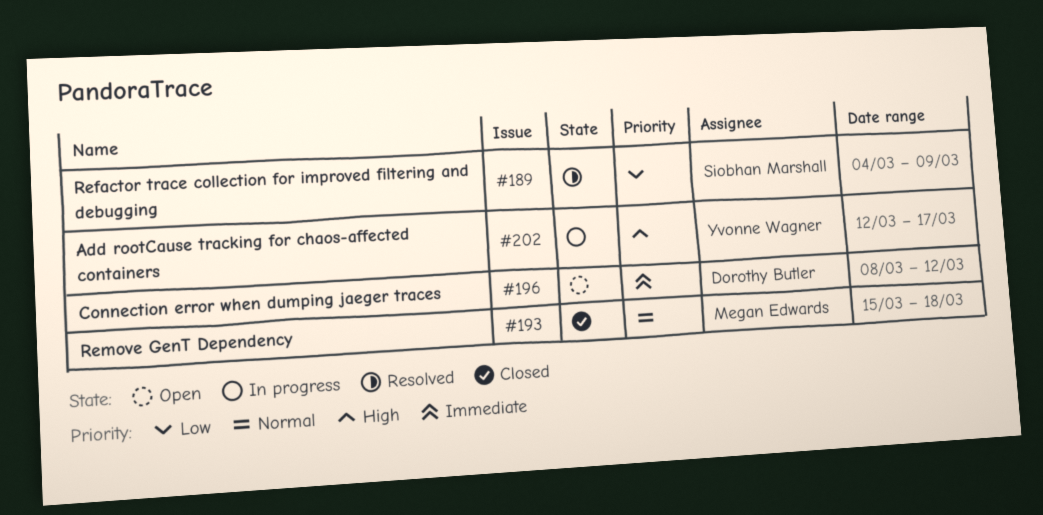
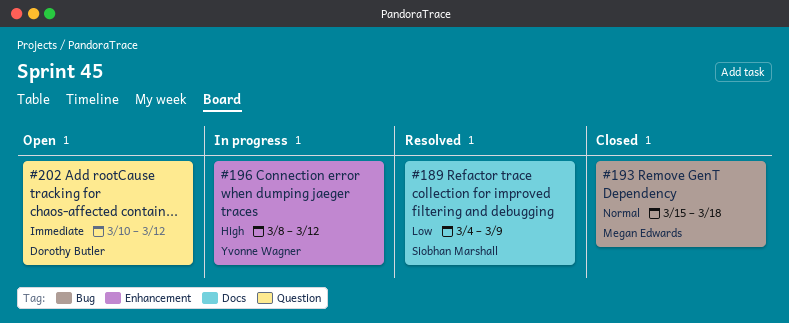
#196, status: Open -> In progress
#196, owner: Dorothy Butler -> Yvonne Wagner
#196, priority: Immediate -> High
#202, status: In progress -> Open
#202, owner: Yvonne Wagner -> Dorothy Butler
#202, priority: High -> Immediate
#202, start: Mar 12 -> Mar 10
#202, due: Mar 17 -> Mar 12

